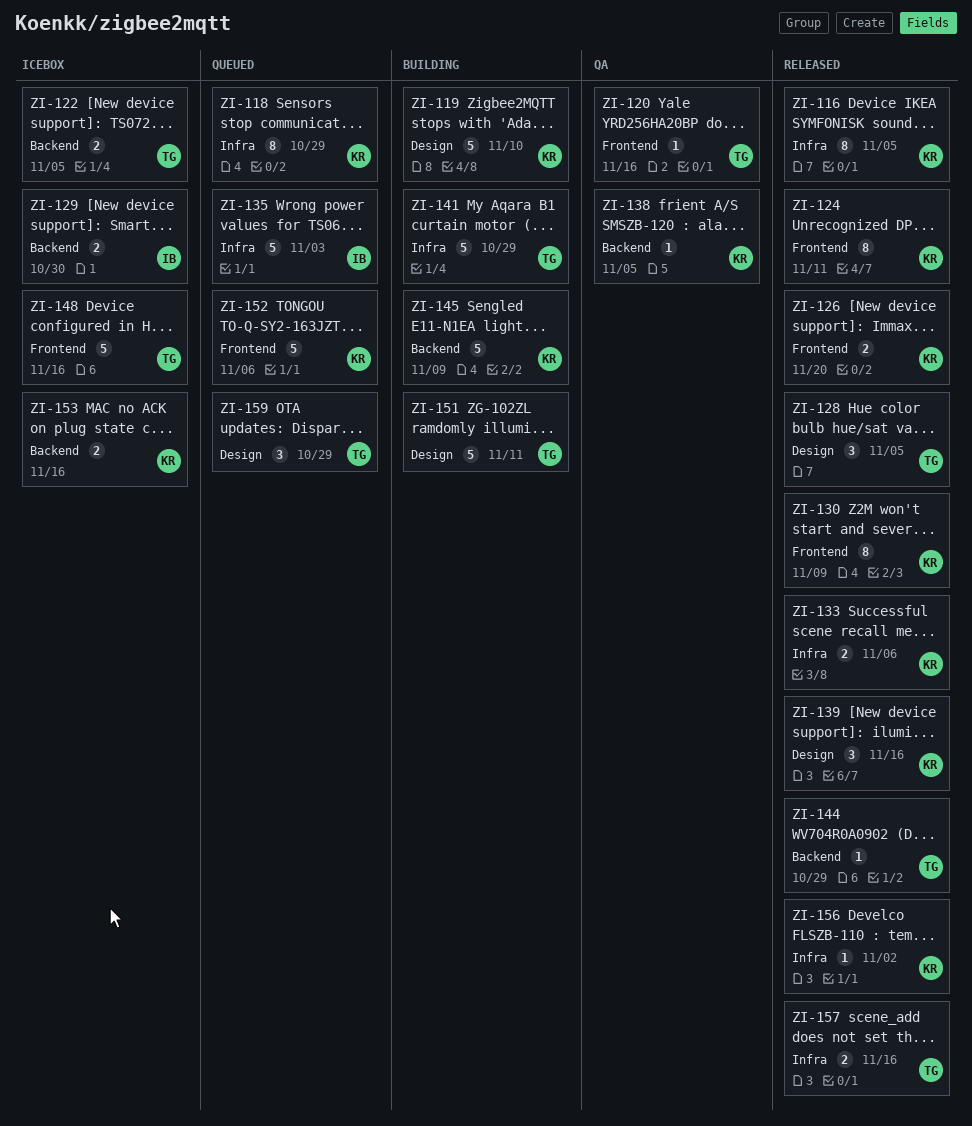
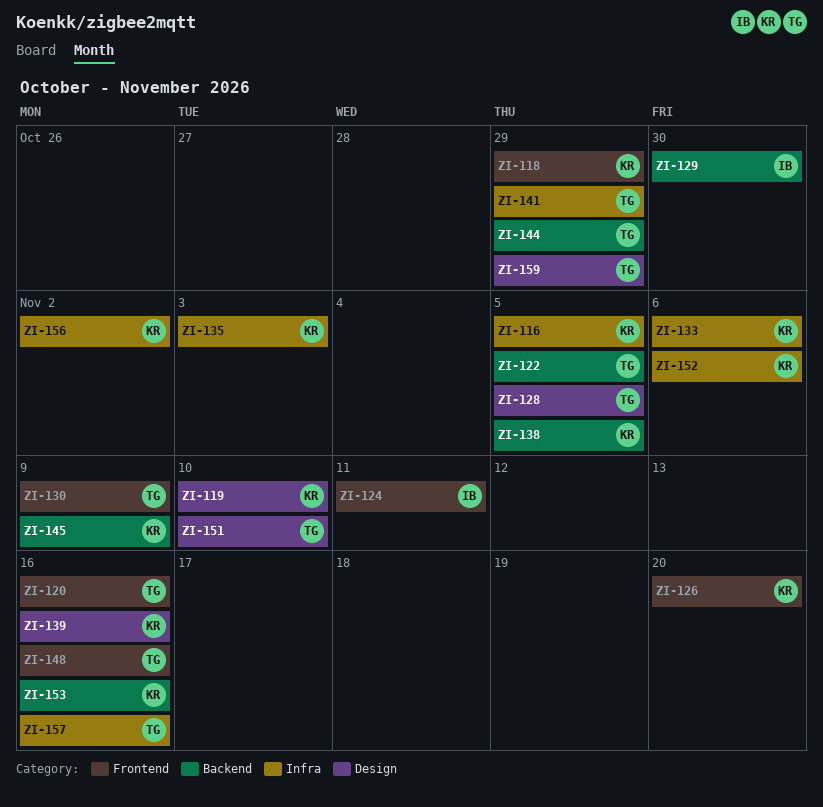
ZI-118, label: Infra -> Frontend
ZI-124, owner: KR -> IB
ZI-130, owner: KR -> TG
ZI-135, owner: IB -> KR
ZI-151, due: Nov 11 -> Nov 10
ZI-152, label: Frontend -> Infra

